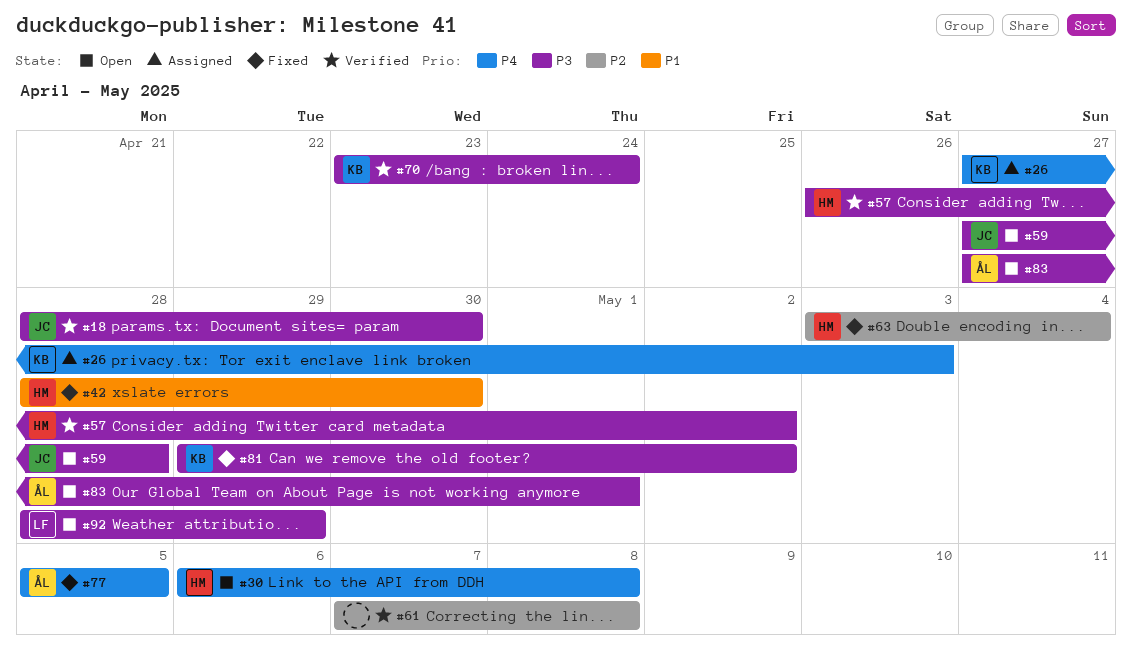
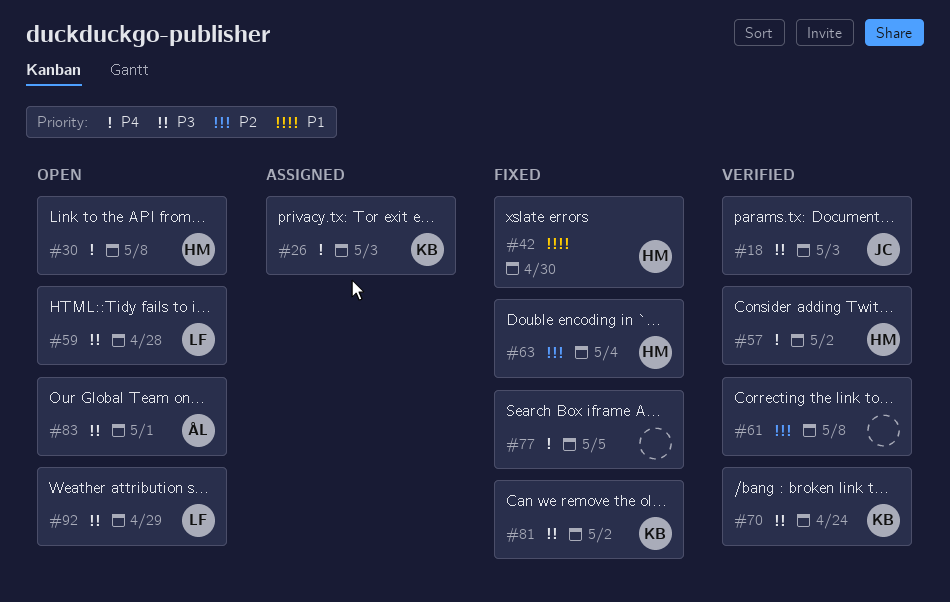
#18, due: Apr 30 -> May 3
#57, priority: P3 -> P4
#59, owner: JC -> LF
#77, owner: ÅL -> none

